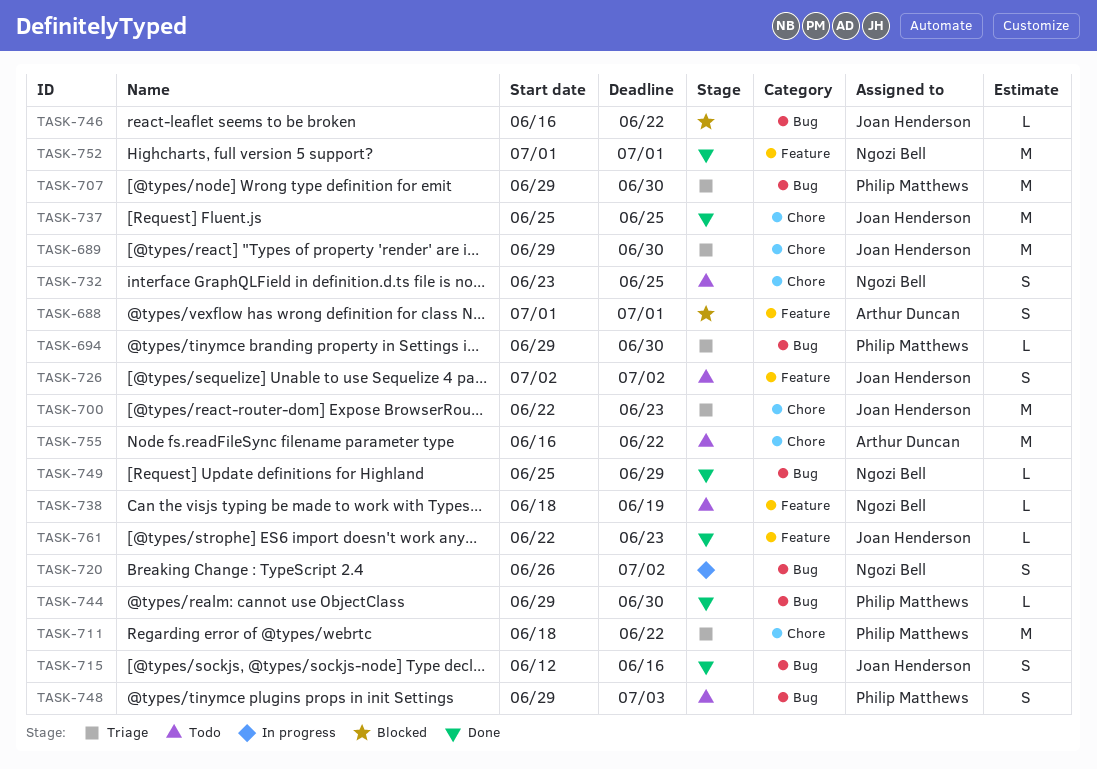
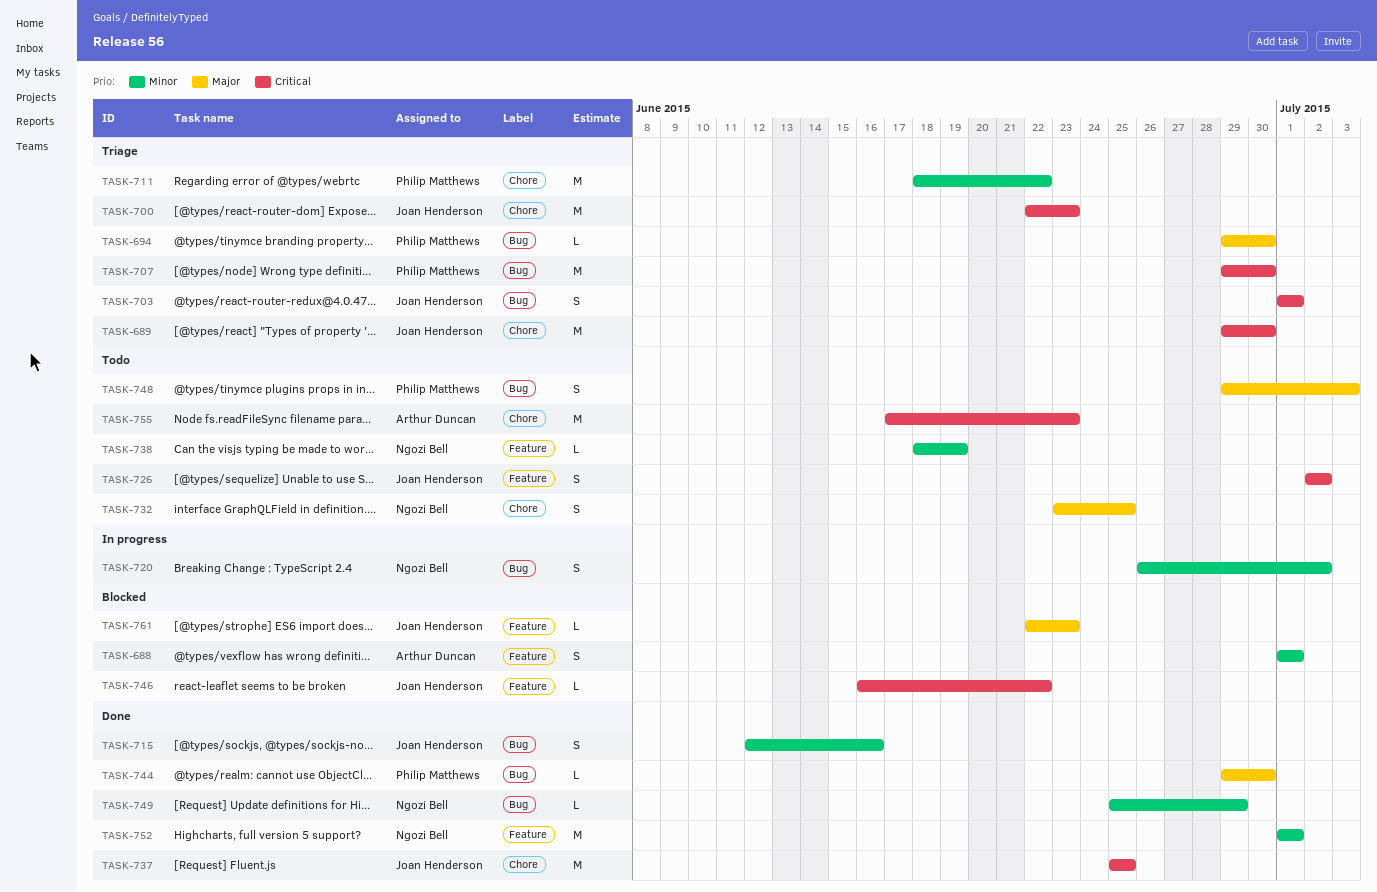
TASK-703: none -> present
TASK-746, label: Bug -> Feature
TASK-755, start: Jun 16 -> Jun 17
TASK-755, due: Jun 22 -> Jun 23
TASK-761, status: Done -> Blocked

